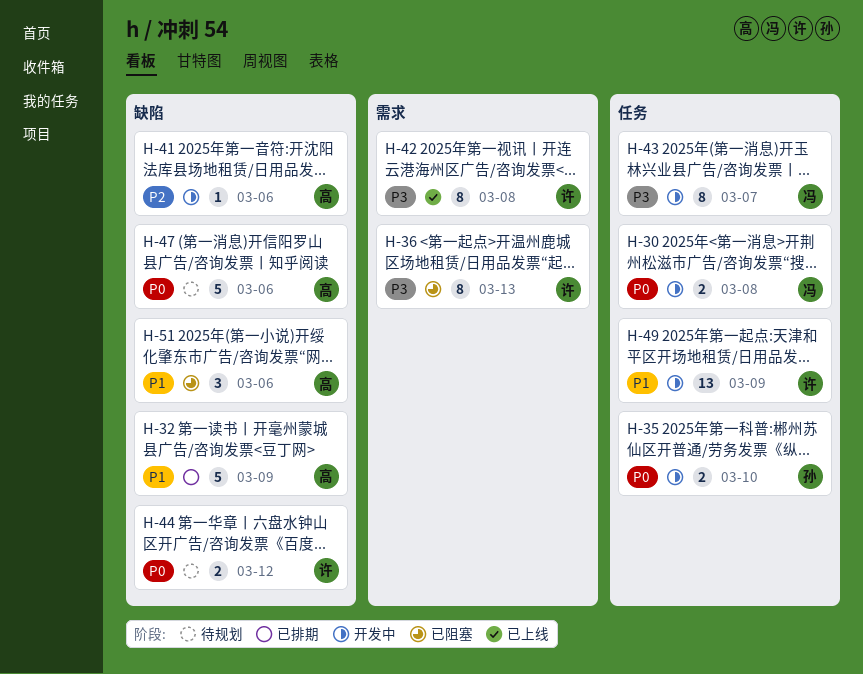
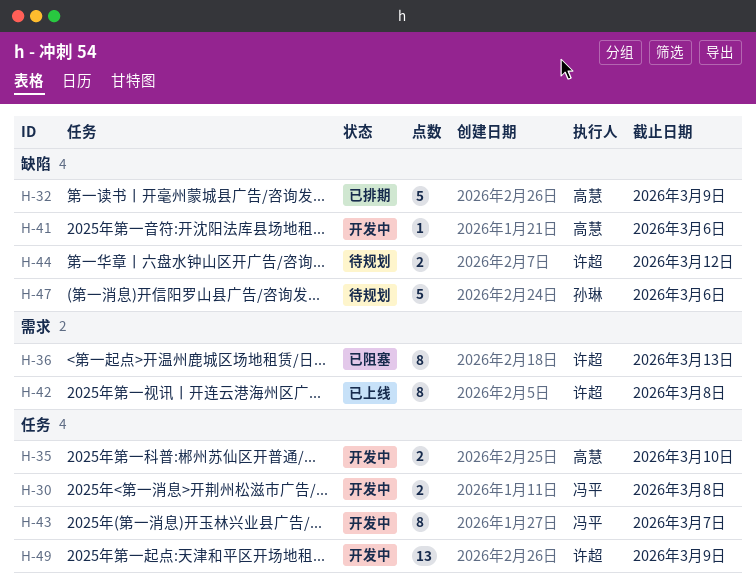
H-35, owner: 孙琳 -> 高慧
H-47, owner: 高慧 -> 孙琳
H-51: present -> none

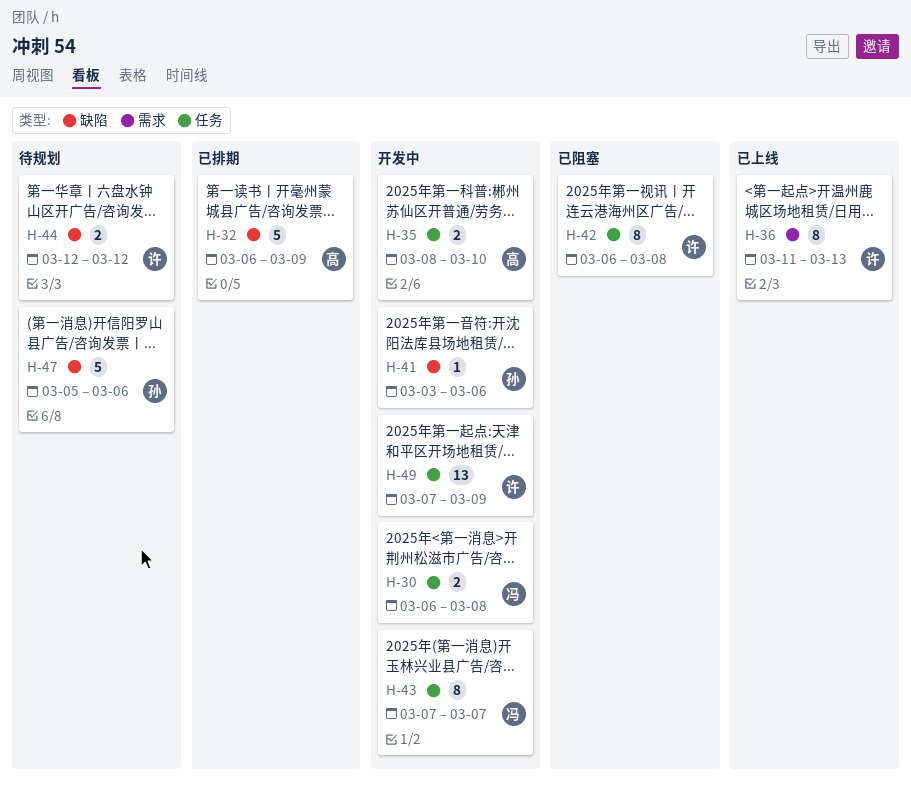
H-36, status: 已阻塞 -> 已上线
H-41, owner: 高慧 -> 孙琳
H-42, status: 已上线 -> 已阻塞
H-42, label: 需求 -> 任务

